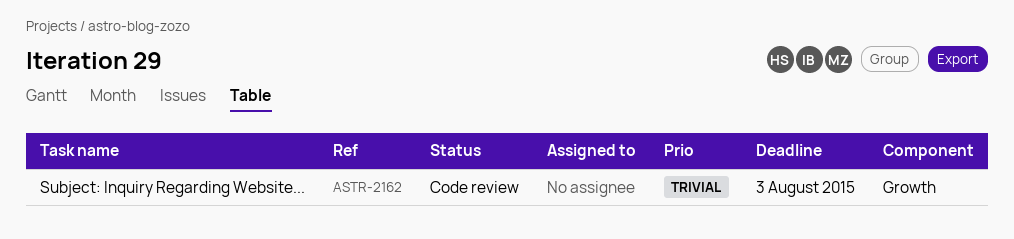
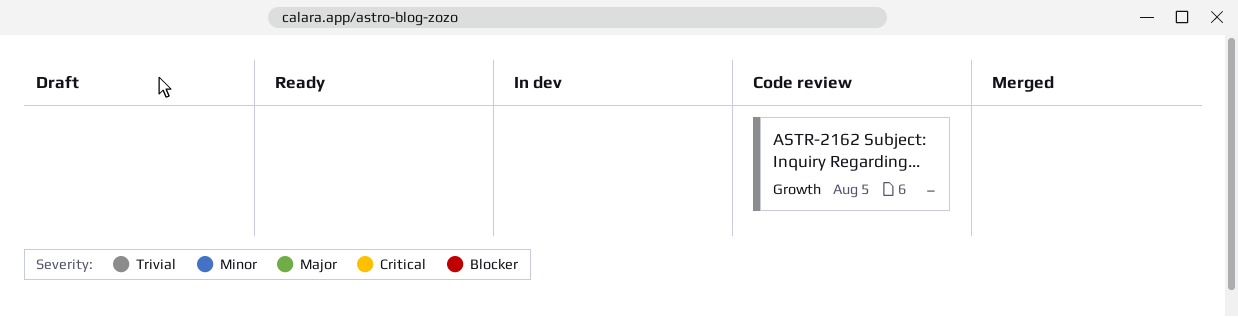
ASTR-2162, due: Aug 3 -> Aug 5

